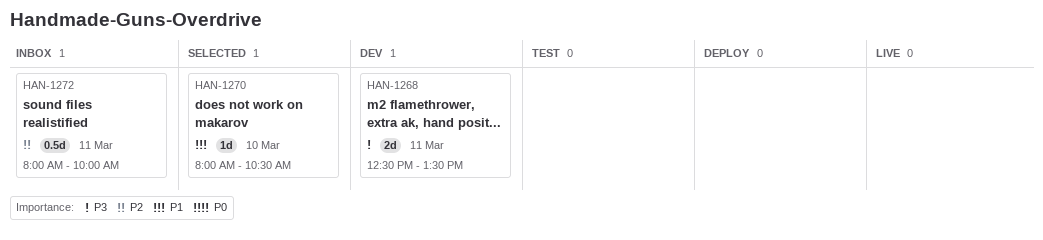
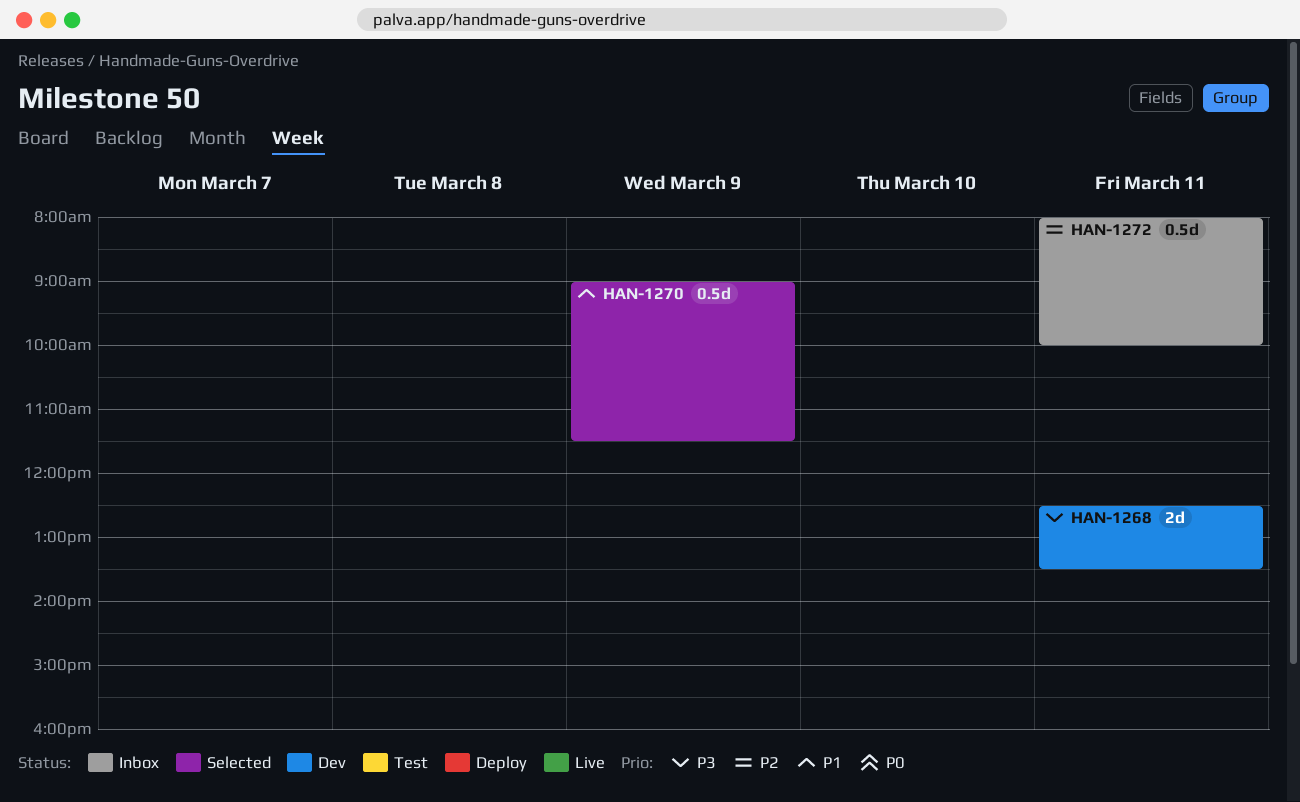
HAN-1270, estimate: 1d -> 0.5d
HAN-1270, day: Mar 10 -> Mar 9
HAN-1270, begins: 08:00 -> 09:00
HAN-1270, ends: 10:30 -> 11:30

